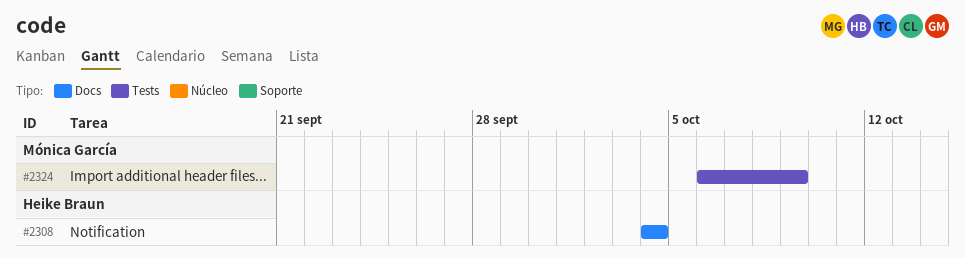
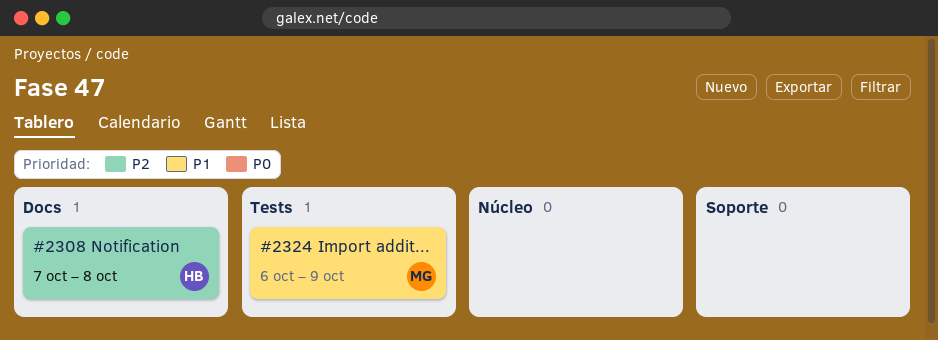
#2308, start: Oct 4 -> Oct 7
#2308, due: Oct 4 -> Oct 8

